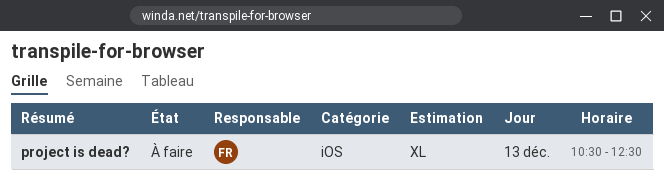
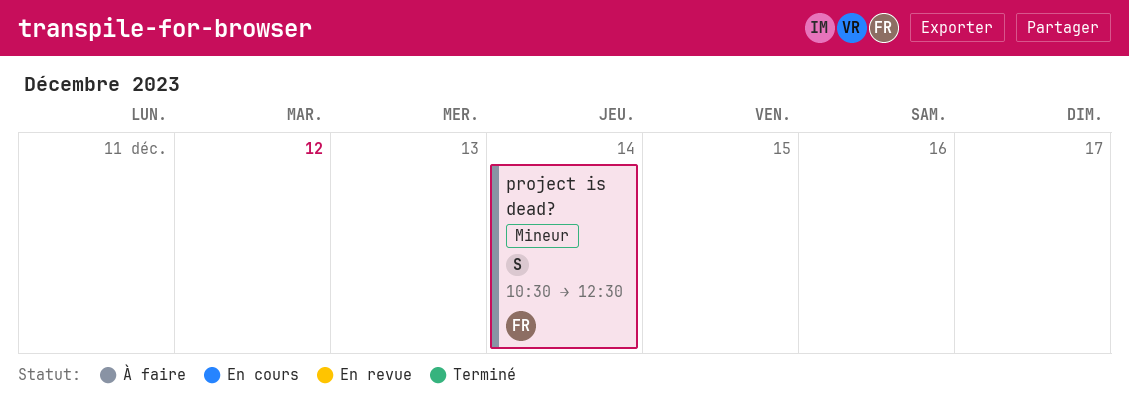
project is dead?, estimate: XL -> S
project is dead?, day: Dec 13 -> Dec 14

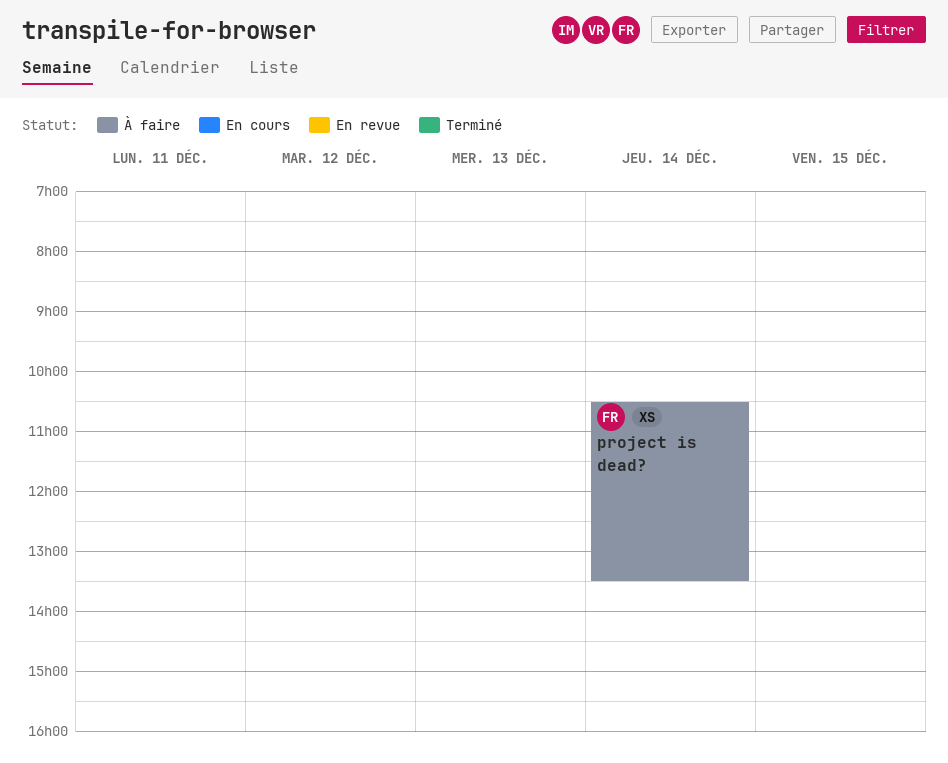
project is dead?, estimate: S -> XS
project is dead?, ends: 12:30 -> 13:30

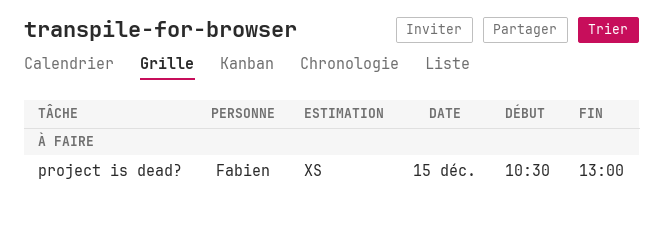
project is dead?, day: Dec 14 -> Dec 15
project is dead?, ends: 13:30 -> 13:00

